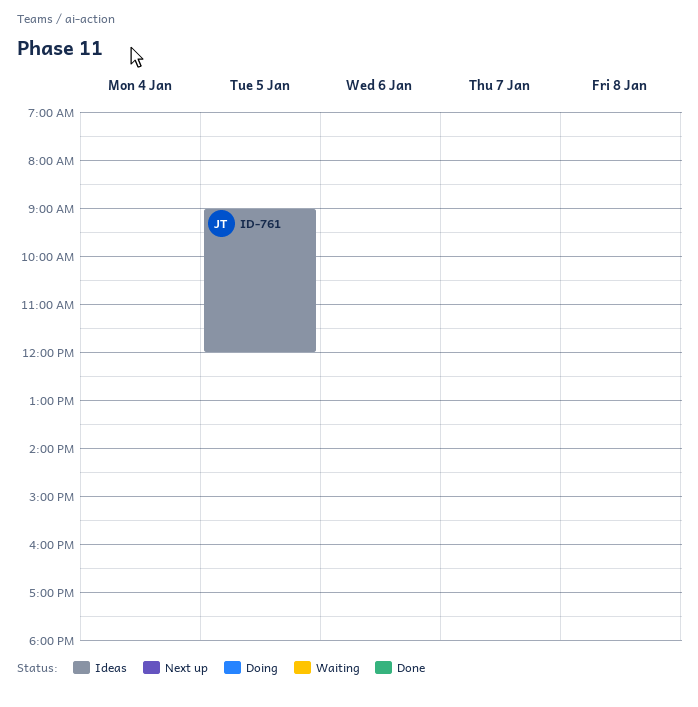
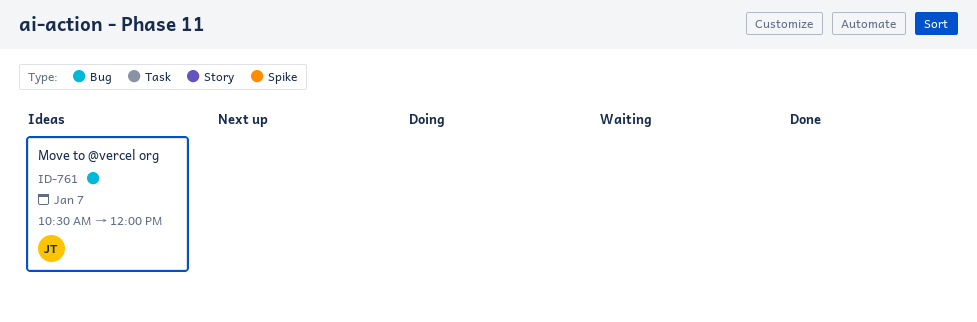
ID-761, day: Jan 5 -> Jan 7
ID-761, begins: 09:00 -> 10:30

